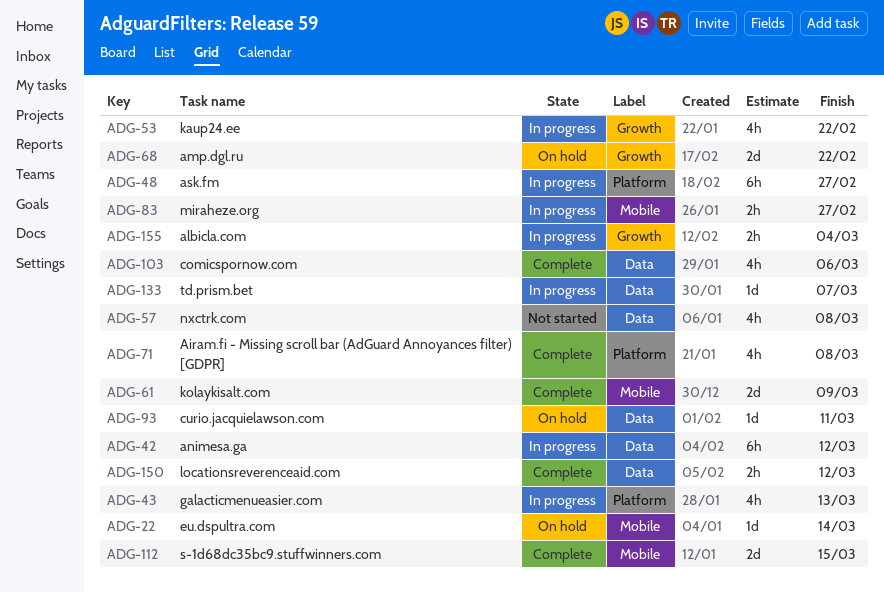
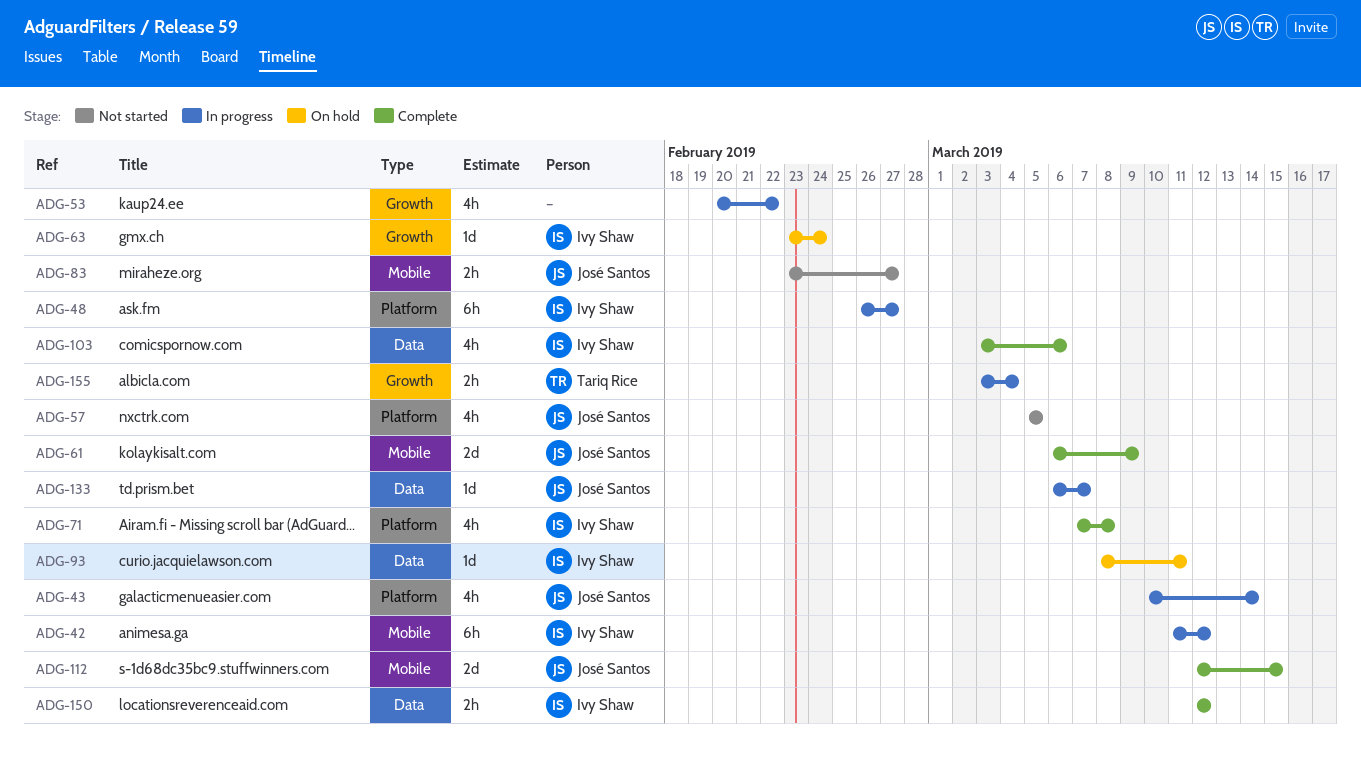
ADG-22: present -> none
ADG-42, label: Data -> Mobile
ADG-43, due: Mar 13 -> Mar 14
ADG-57, label: Data -> Platform
ADG-57, due: Mar 8 -> Mar 5
ADG-63: none -> present
ADG-68: present -> none
ADG-83, status: In progress -> Not started

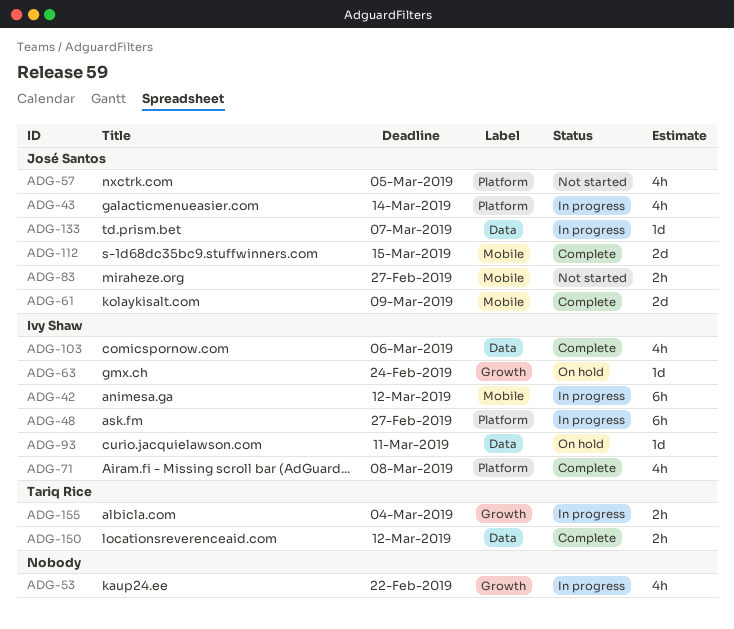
ADG-150, owner: Ivy Shaw -> Tariq Rice

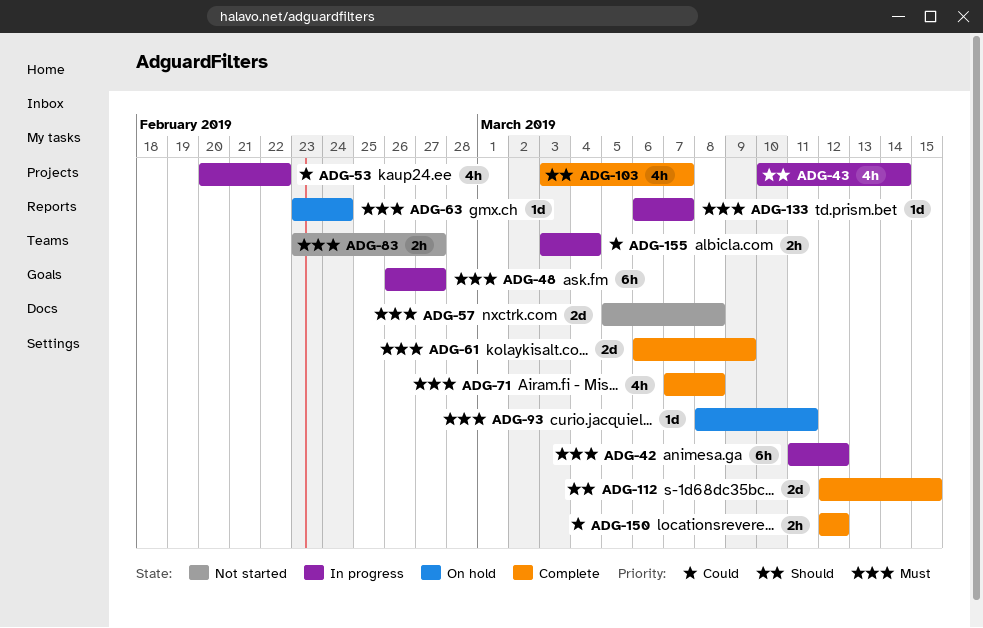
ADG-57, estimate: 4h -> 2d
ADG-57, due: Mar 5 -> Mar 8
ADG-103, due: Mar 6 -> Mar 7

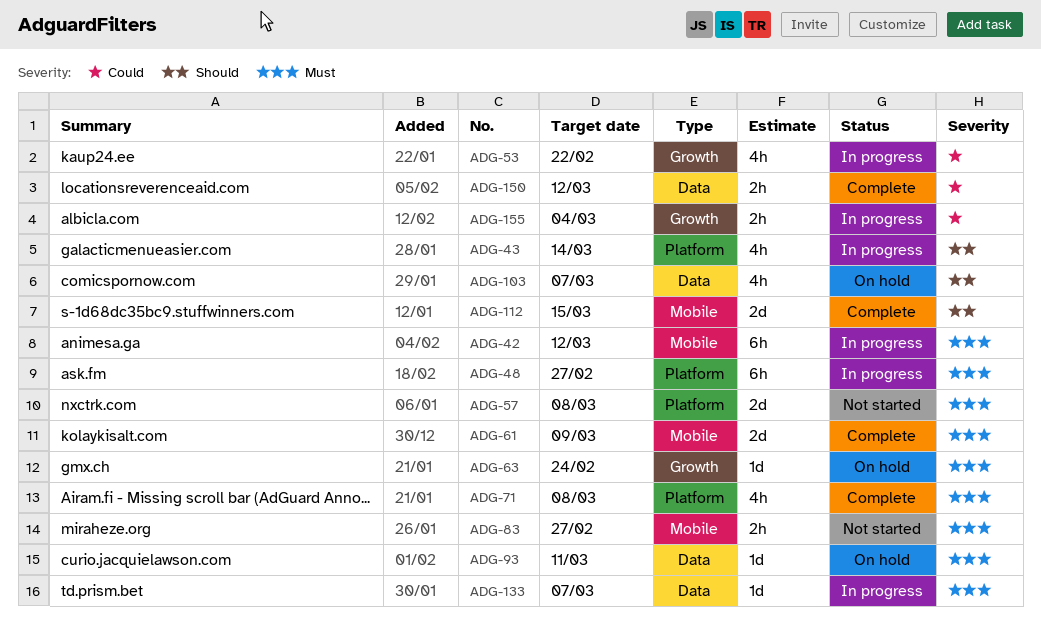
ADG-103, status: Complete -> On hold

